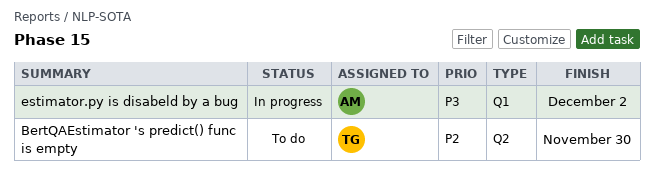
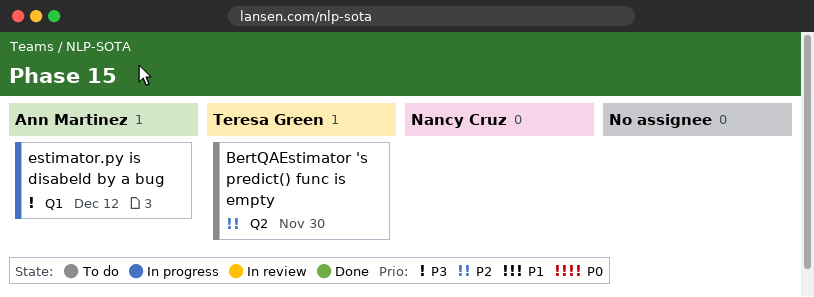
estimator.py is disabeld by a bug, due: Dec 2 -> Dec 12

